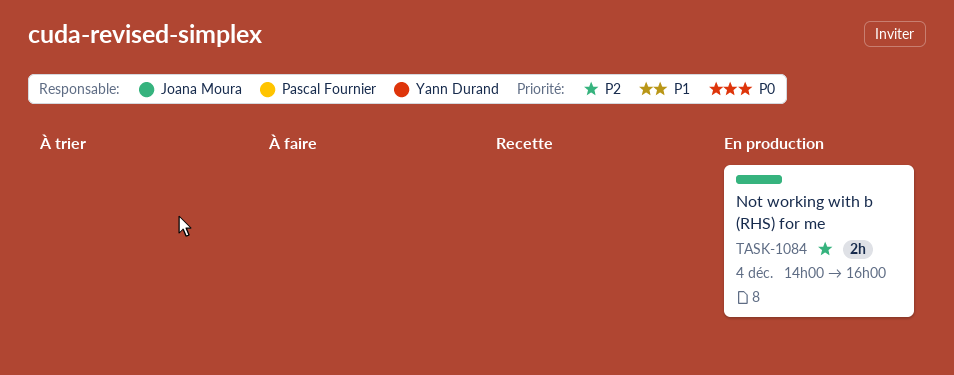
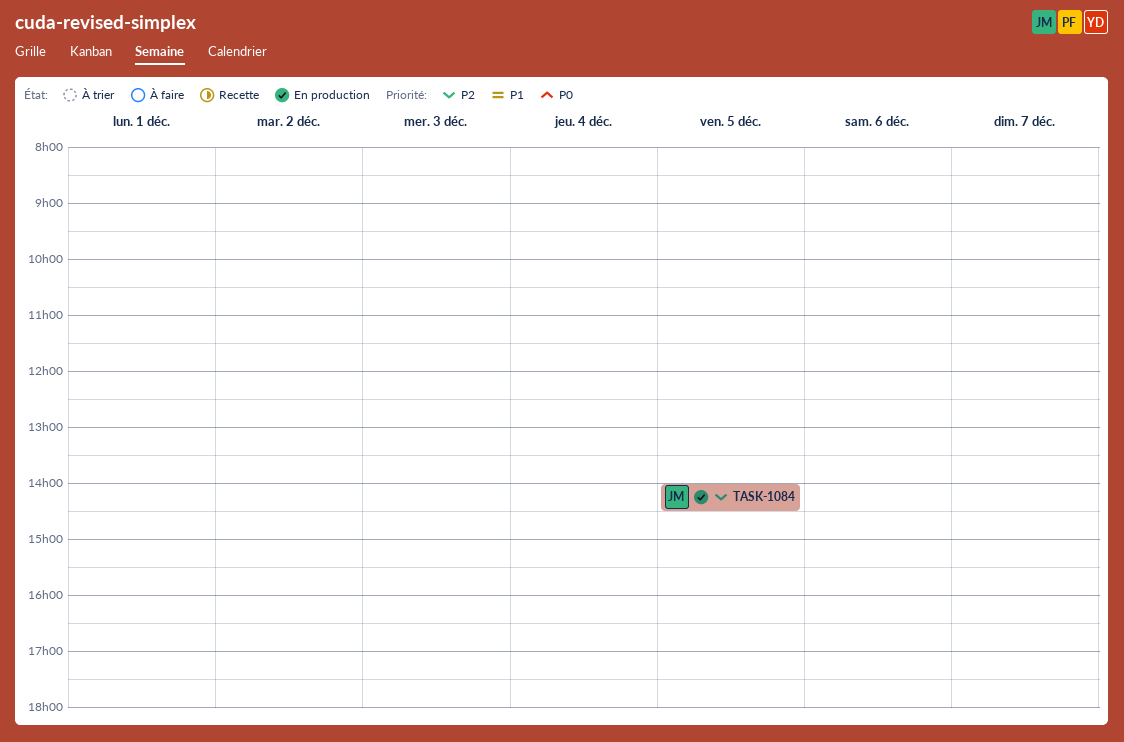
TASK-1084, day: Dec 4 -> Dec 5
TASK-1084, ends: 16:00 -> 14:30

